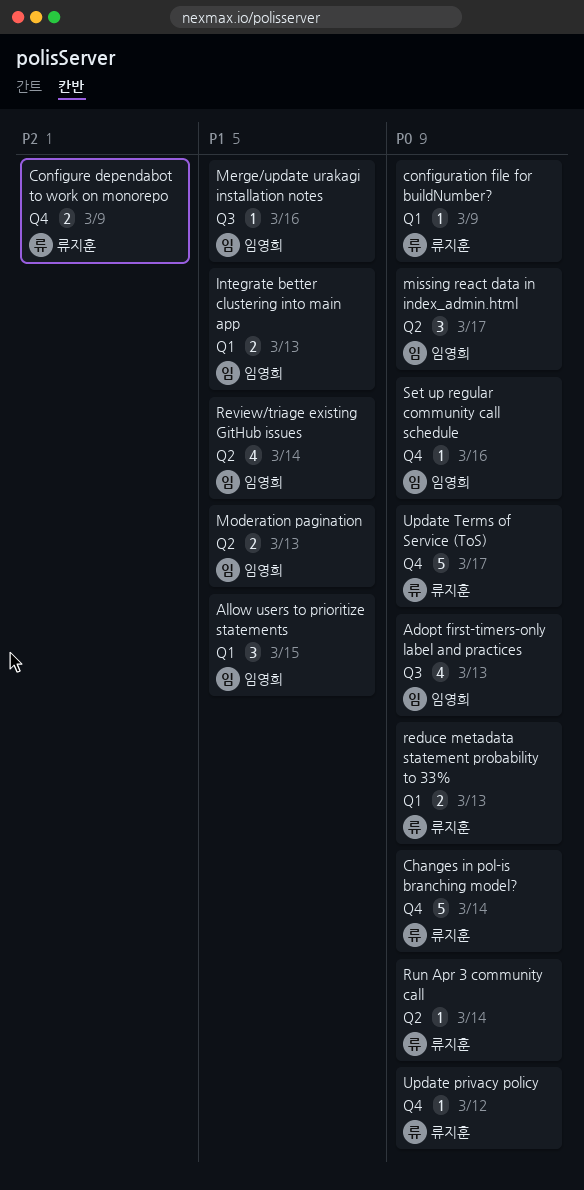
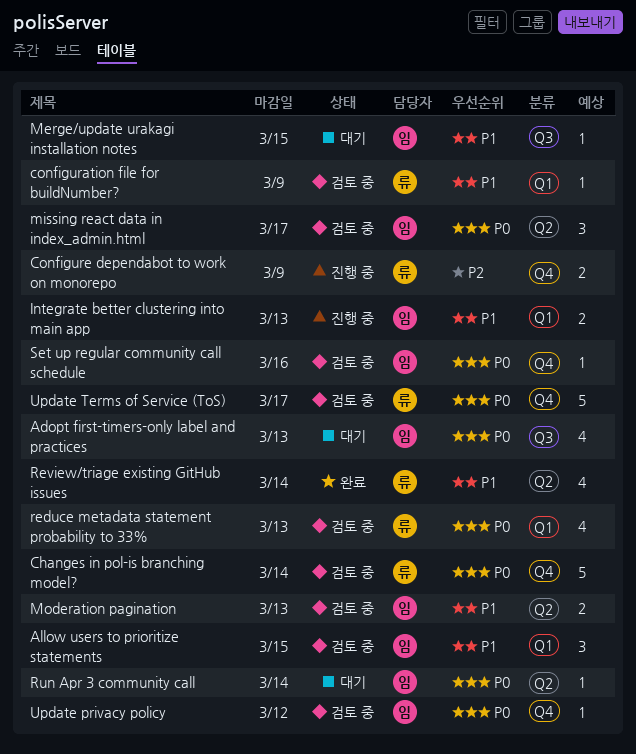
configuration file for buildNumber?, priority: P0 -> P1
Merge/update urakagi installation notes, due: Mar 16 -> Mar 15
reduce metadata statement probability to 33%, estimate: 2 -> 4
Review/triage existing GitHub issues, owner: 임영희 -> 류지훈
Run Apr 3 community call, owner: 류지훈 -> 임영희
Update privacy policy, owner: 류지훈 -> 임영희

